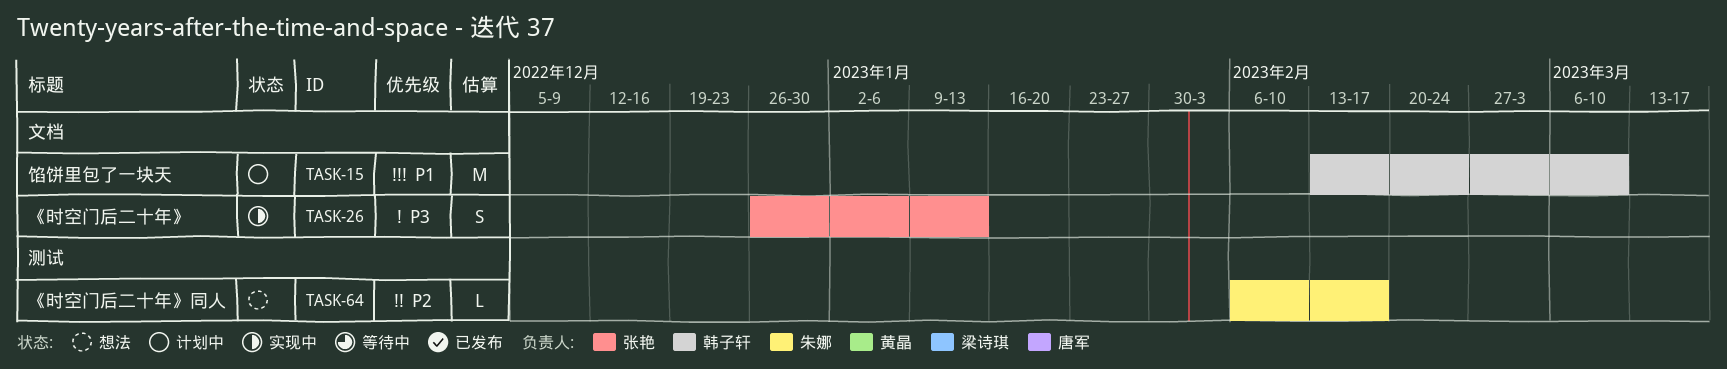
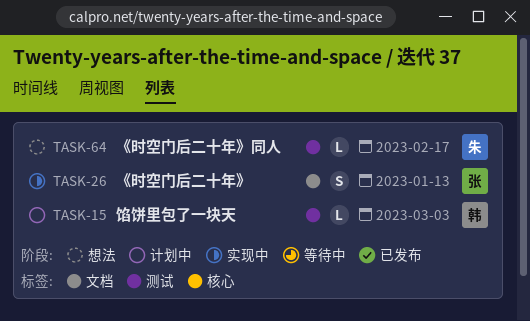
TASK-15, label: 文档 -> 测试
TASK-15, estimate: M -> L
TASK-15, due: Mar 10 -> Mar 3

